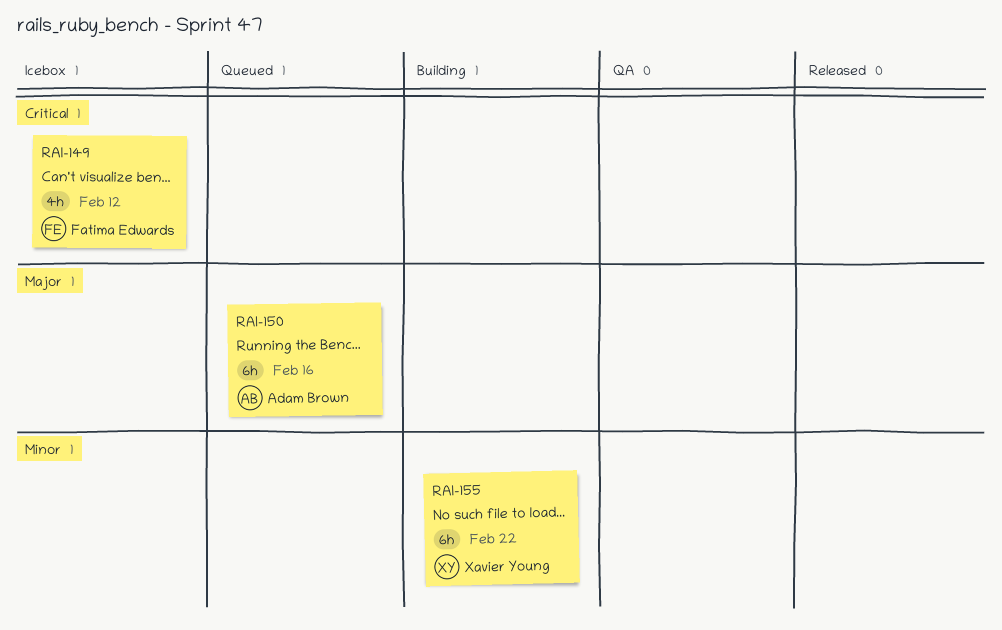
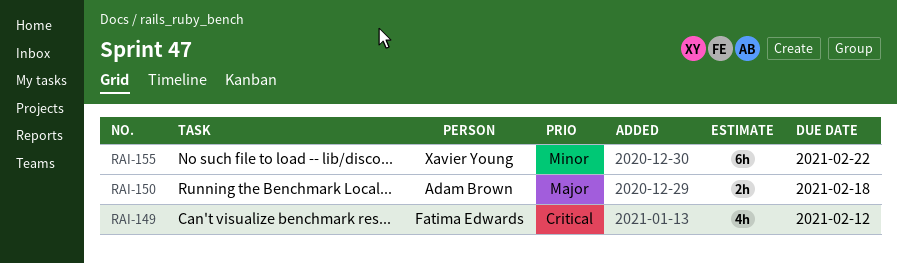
RAI-150, estimate: 6h -> 2h
RAI-150, due: Feb 16 -> Feb 18

